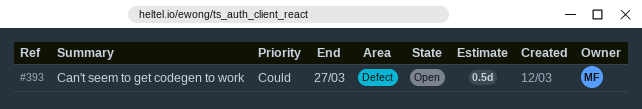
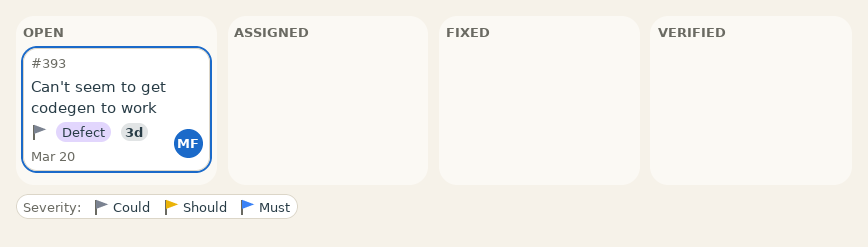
#393, estimate: 0.5d -> 3d
#393, due: Mar 27 -> Mar 20

